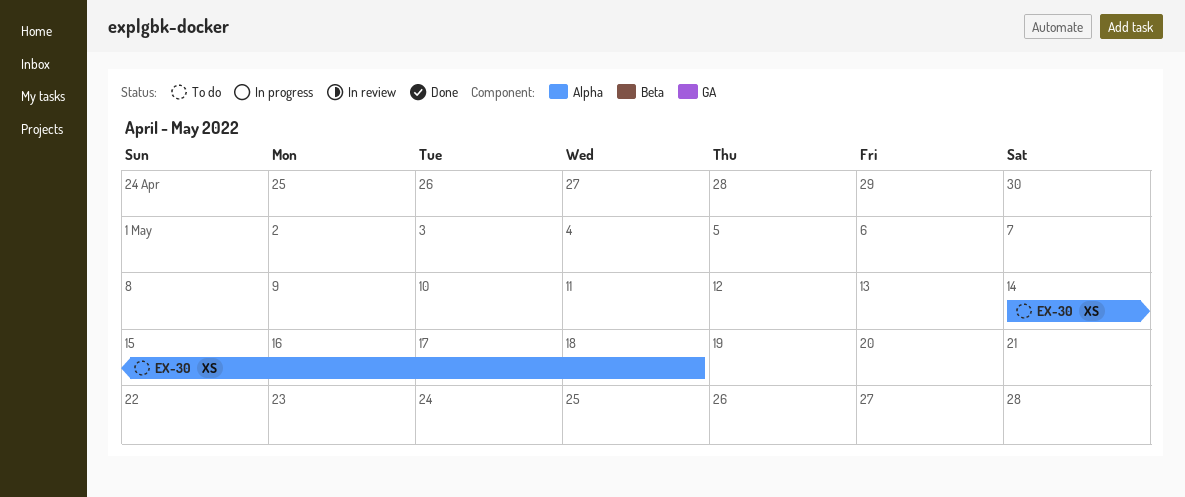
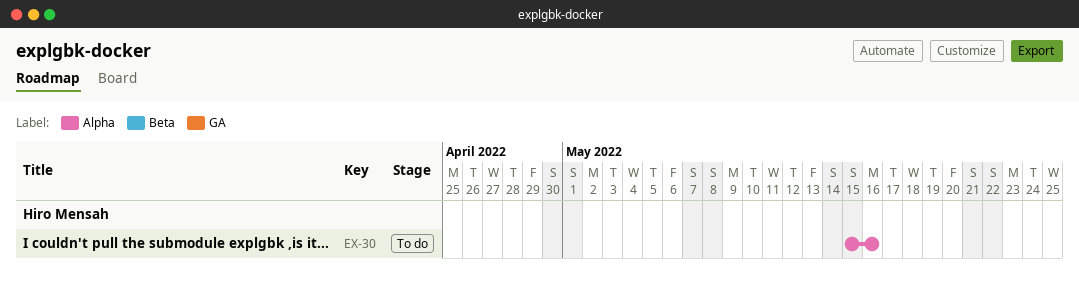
EX-30, start: May 14 -> May 15
EX-30, due: May 18 -> May 16

